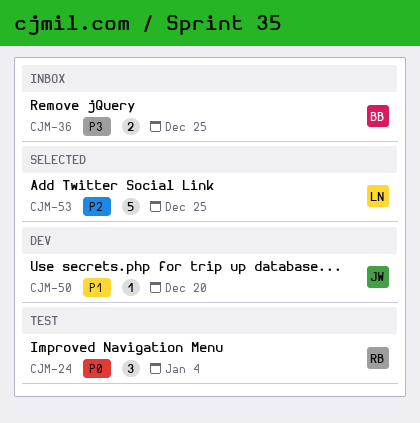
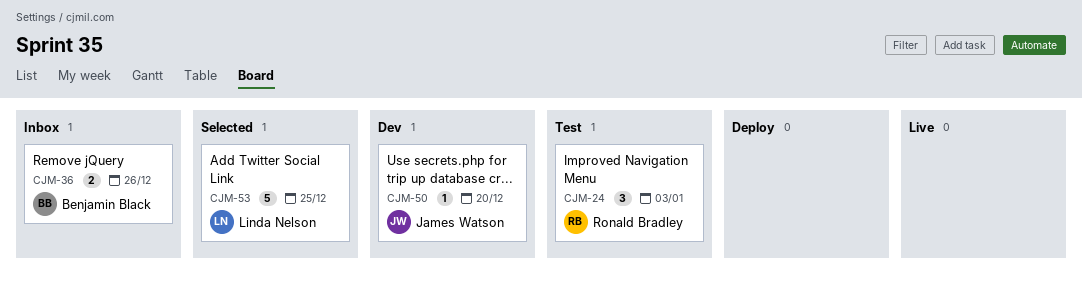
CJM-24, due: Jan 4 -> Jan 3
CJM-36, due: Dec 25 -> Dec 26

